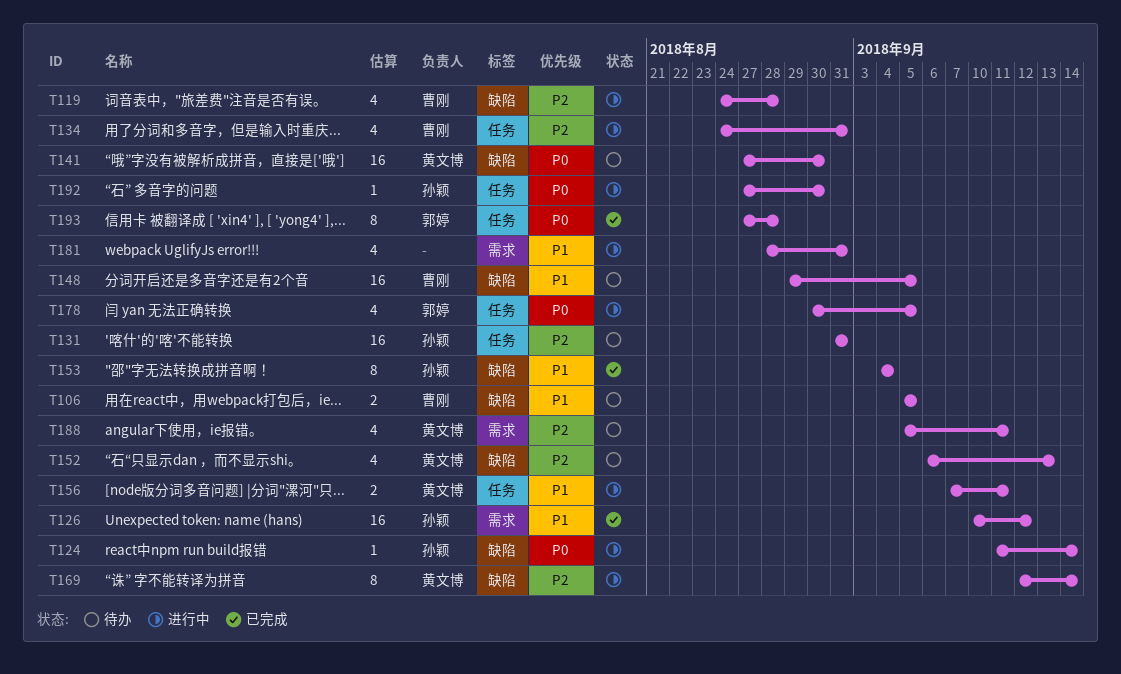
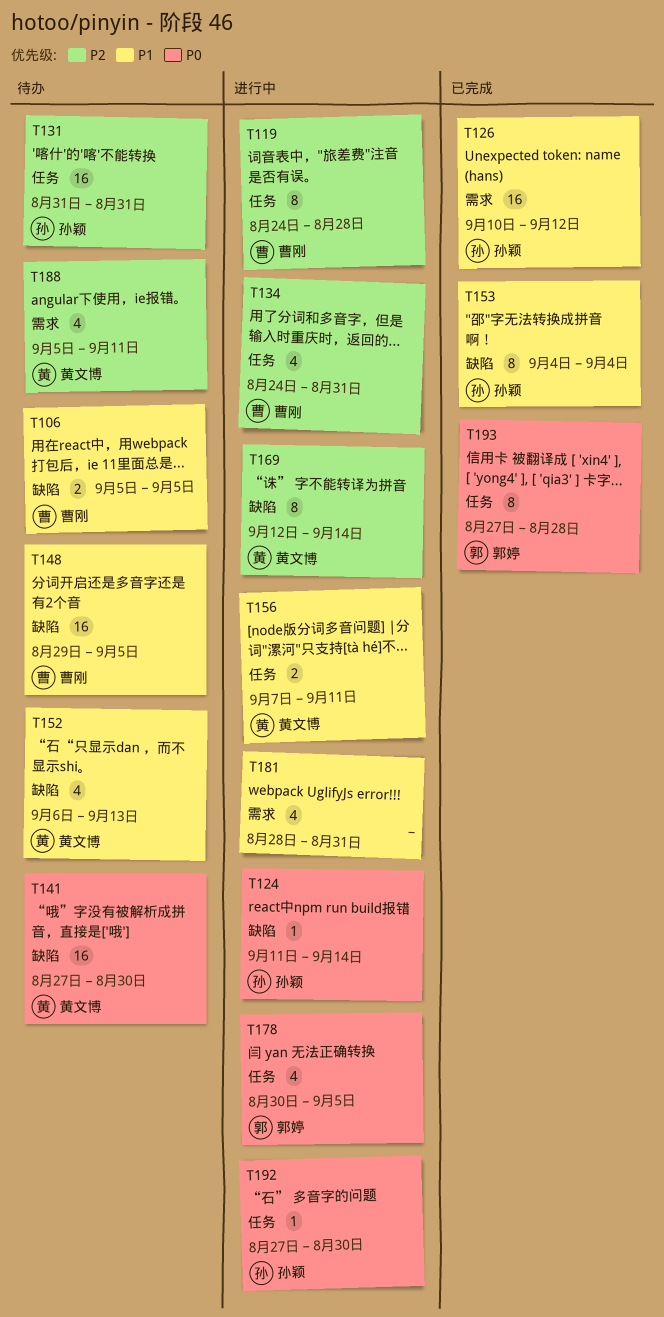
T119, label: 缺陷 -> 任务
T119, estimate: 4 -> 8
T152, priority: P2 -> P1

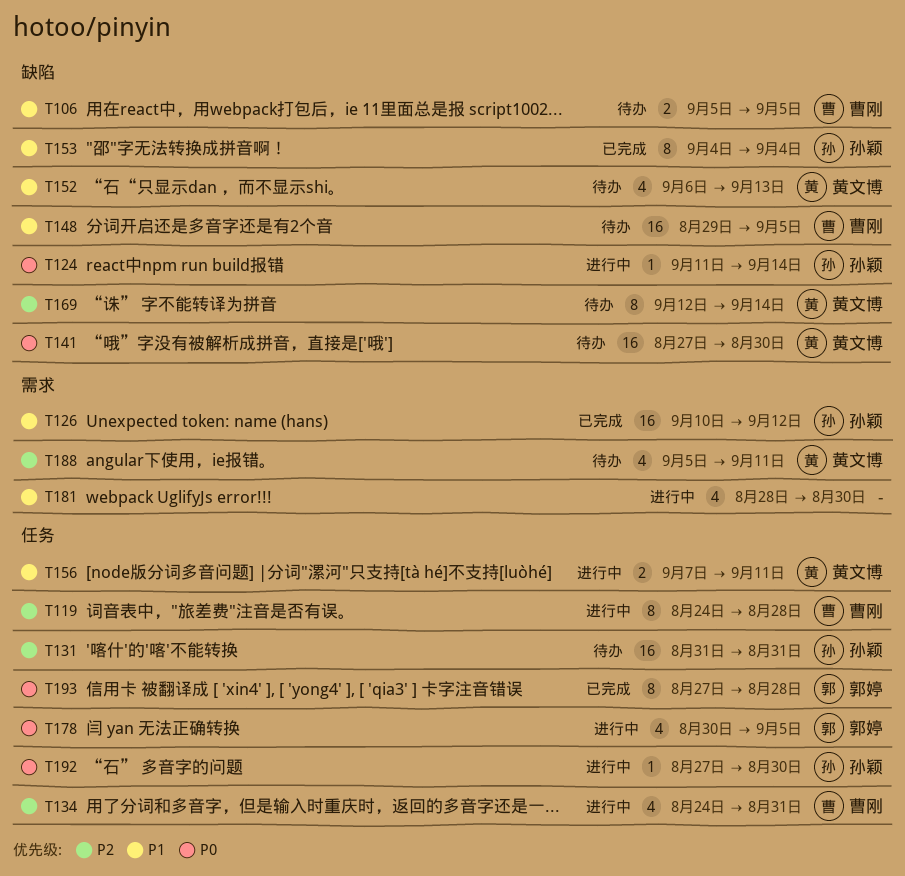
T169, status: 进行中 -> 待办
T181, due: Aug 31 -> Aug 30

